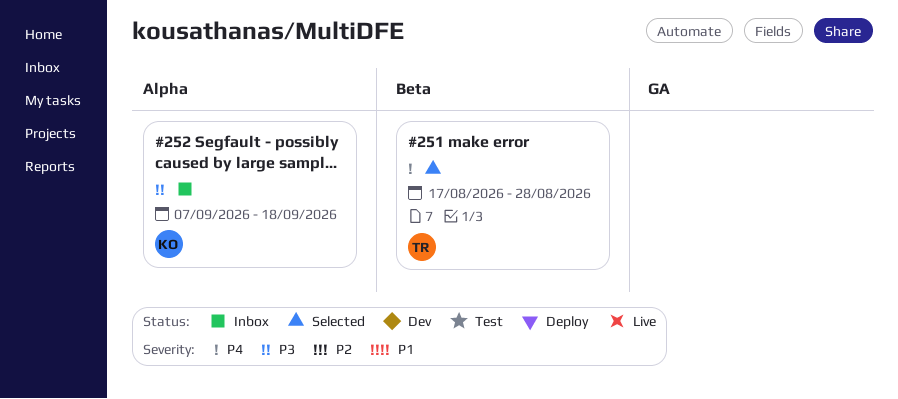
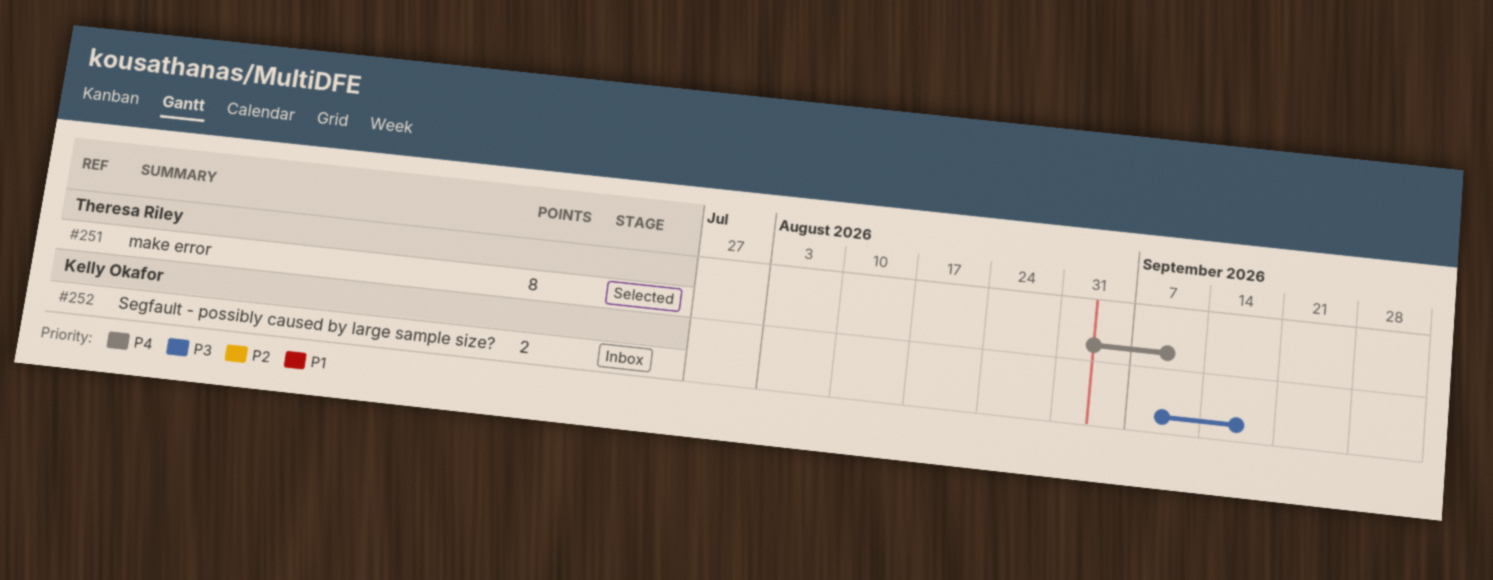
#251, start: Aug 17 -> Aug 31
#251, due: Aug 28 -> Sep 11

